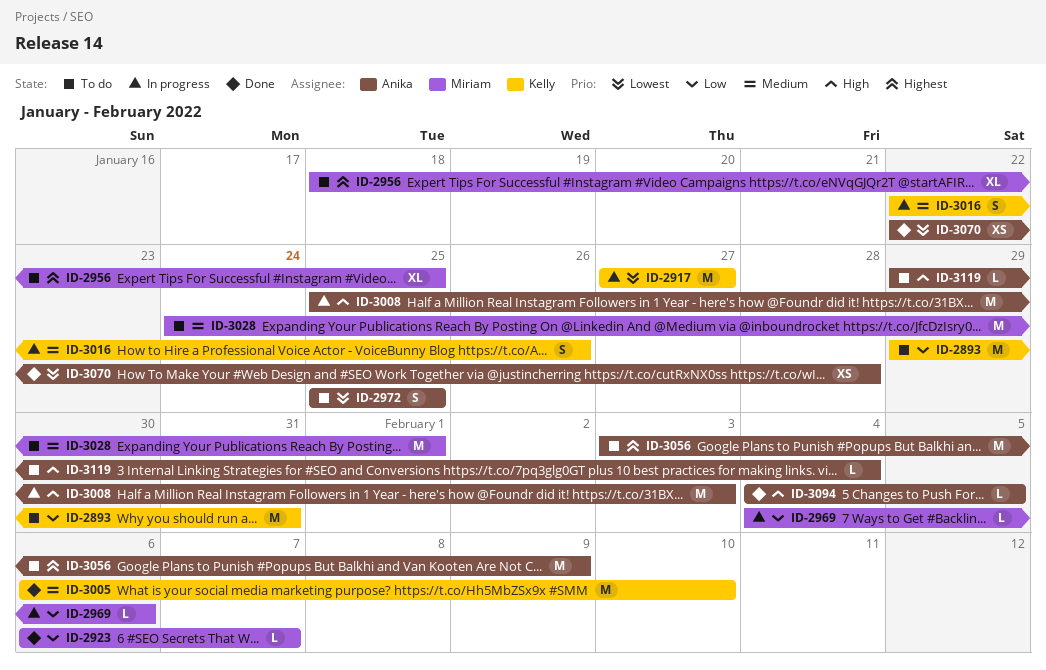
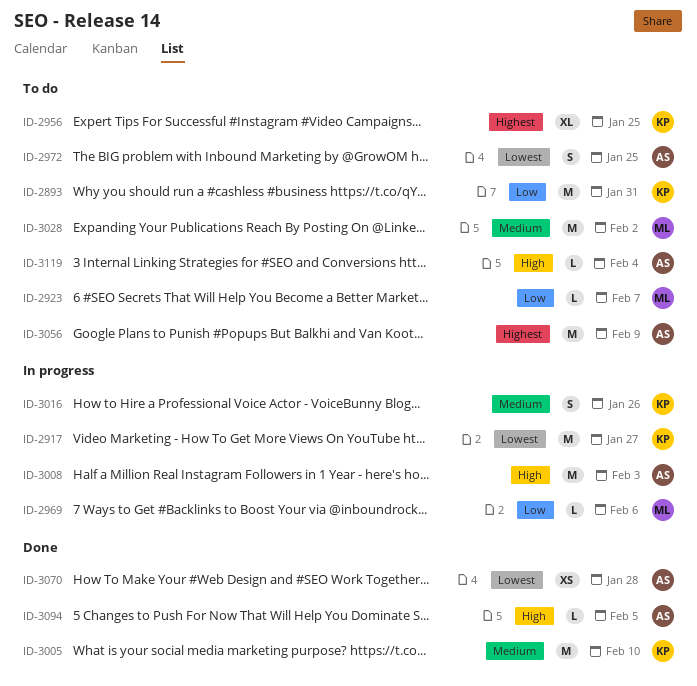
ID-2923, status: Done -> To do
ID-2956, owner: Miriam -> Kelly
ID-3028, due: Feb 1 -> Feb 2

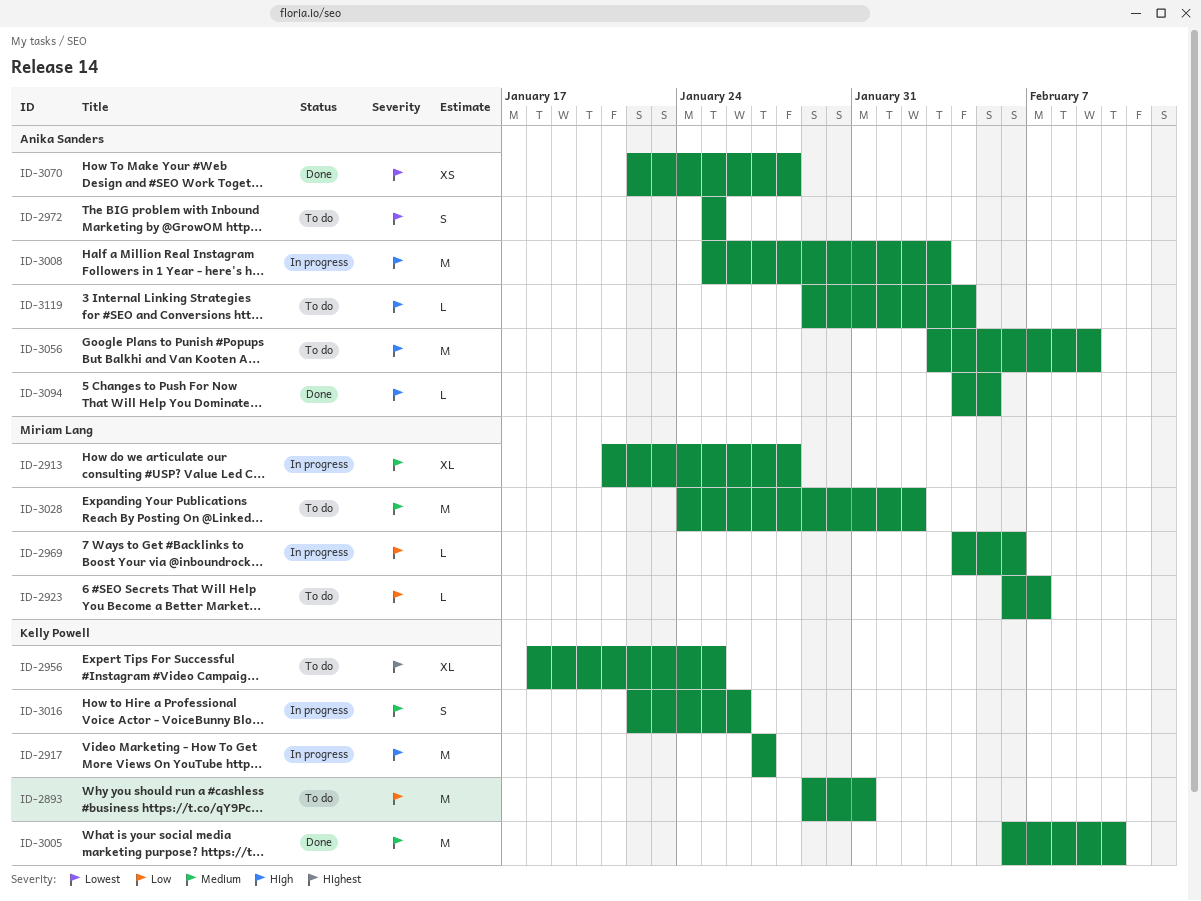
ID-2913: none -> present
ID-2917, priority: Lowest -> High
ID-3056, priority: Highest -> High

